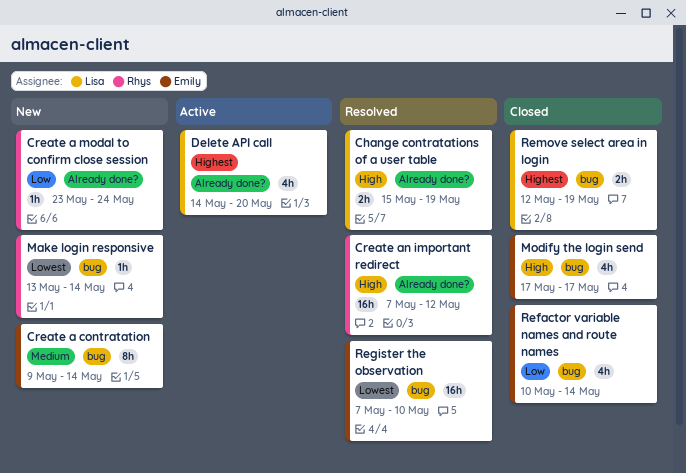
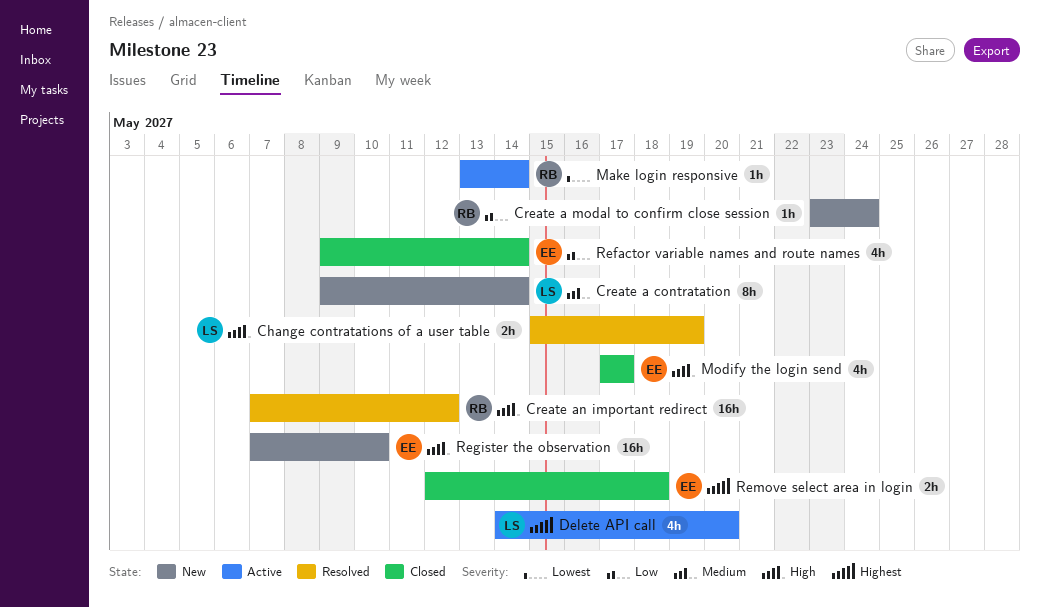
Create a contratation, owner: Emily -> Lisa
Make login responsive, status: New -> Active
Refactor variable names and route names, start: May 10 -> May 9
Register the observation, status: Resolved -> New
Register the observation, priority: Lowest -> High
Remove select area in login, owner: Lisa -> Emily
Remove select area in login, due: May 19 -> May 18

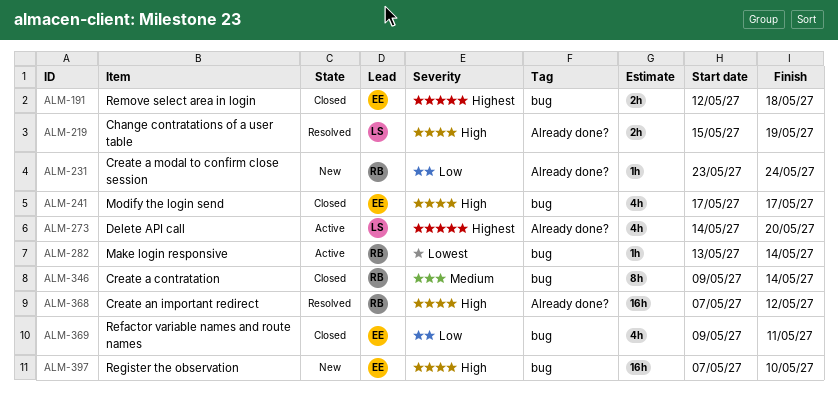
Create a contratation, status: New -> Closed
Create a contratation, owner: LS -> RB
Refactor variable names and route names, due: May 14 -> May 11

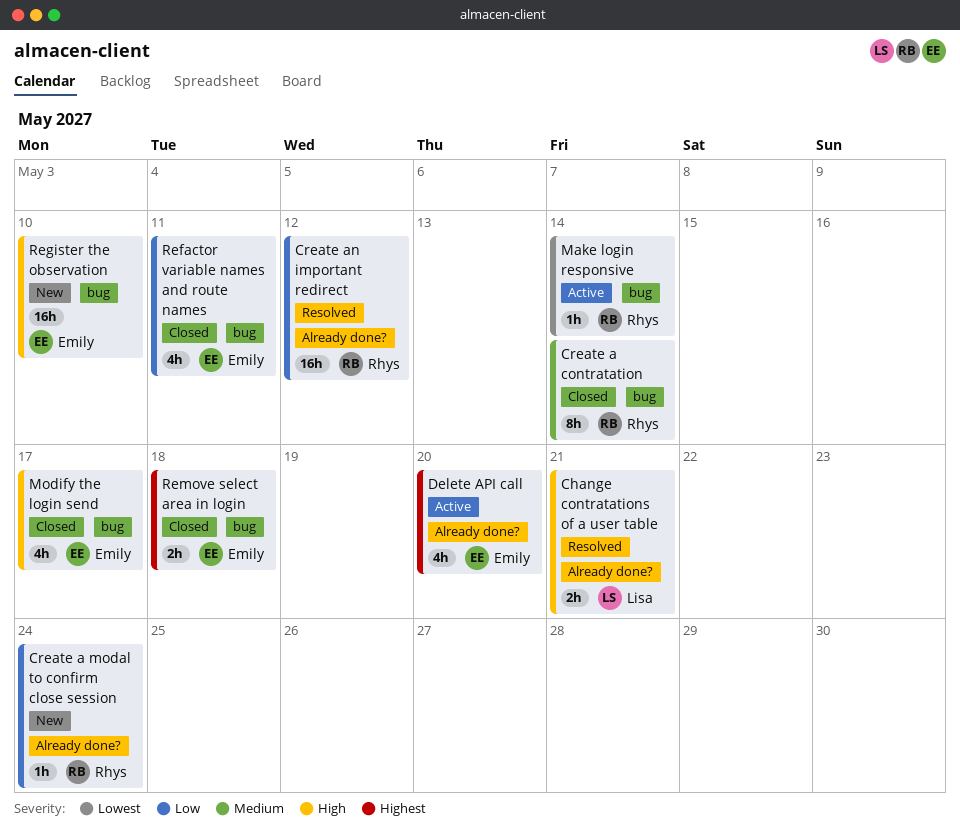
Change contratations of a user table, due: May 19 -> May 21
Create an important redirect, priority: High -> Low
Delete API call, owner: Lisa -> Emily

